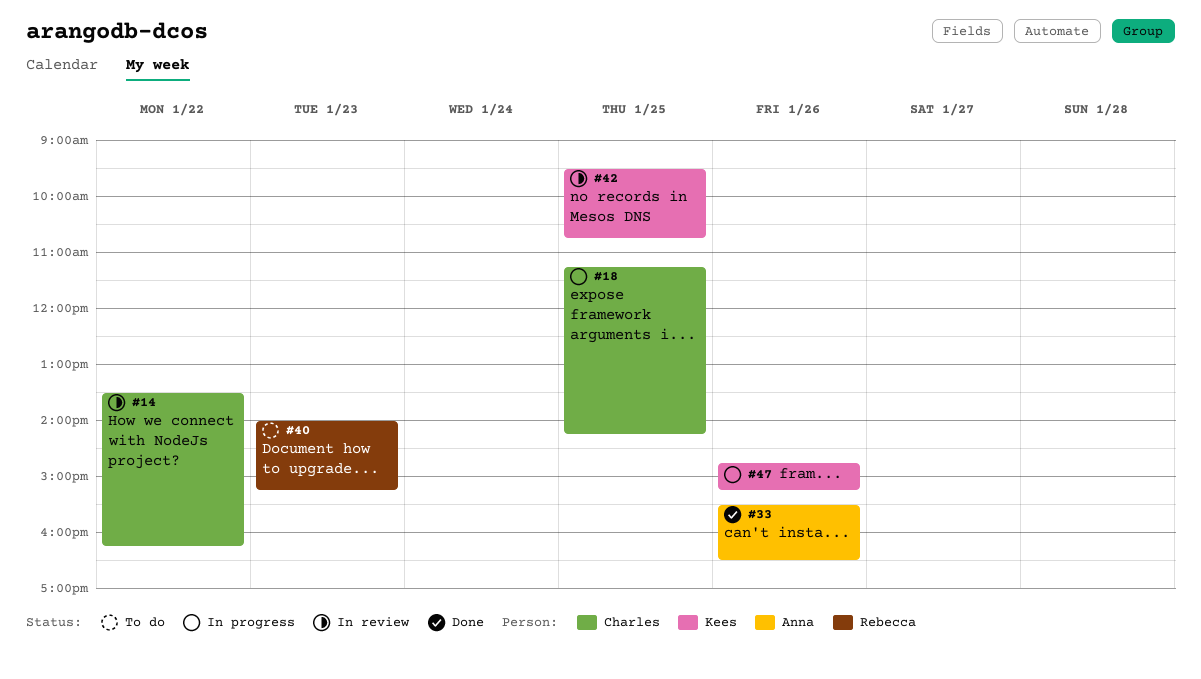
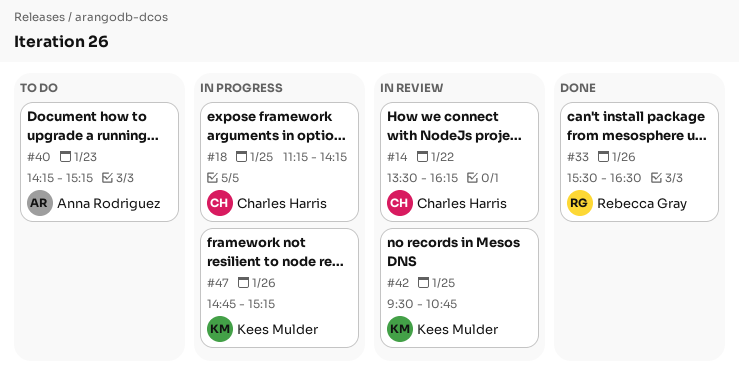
#33, owner: Anna Rodriguez -> Rebecca Gray
#40, owner: Rebecca Gray -> Anna Rodriguez
#40, begins: 14:00 -> 14:15

